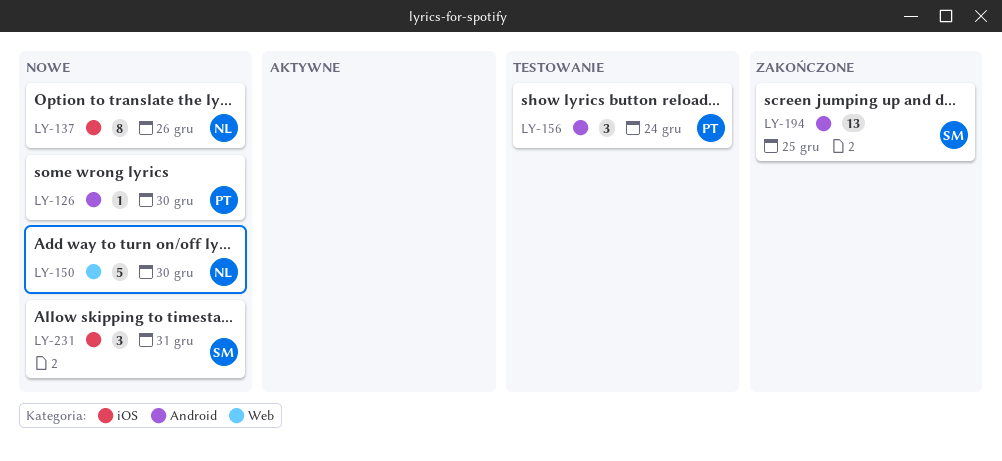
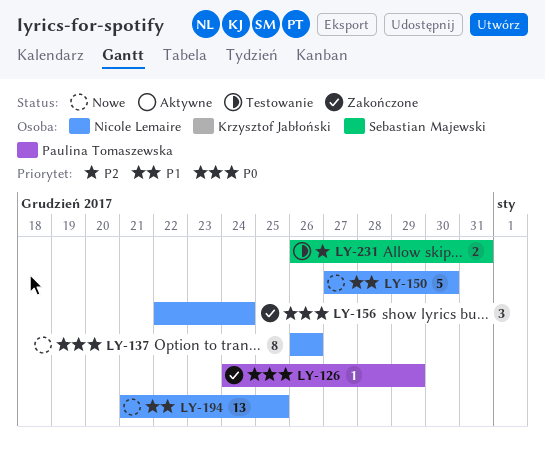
LY-126, status: Nowe -> Zakończone
LY-126, due: Dec 30 -> Dec 29
LY-156, status: Testowanie -> Zakończone
LY-156, owner: Paulina Tomaszewska -> Nicole Lemaire
LY-194, status: Zakończone -> Nowe
LY-194, owner: Sebastian Majewski -> Nicole Lemaire
LY-231, status: Nowe -> Testowanie
LY-231, estimate: 3 -> 2

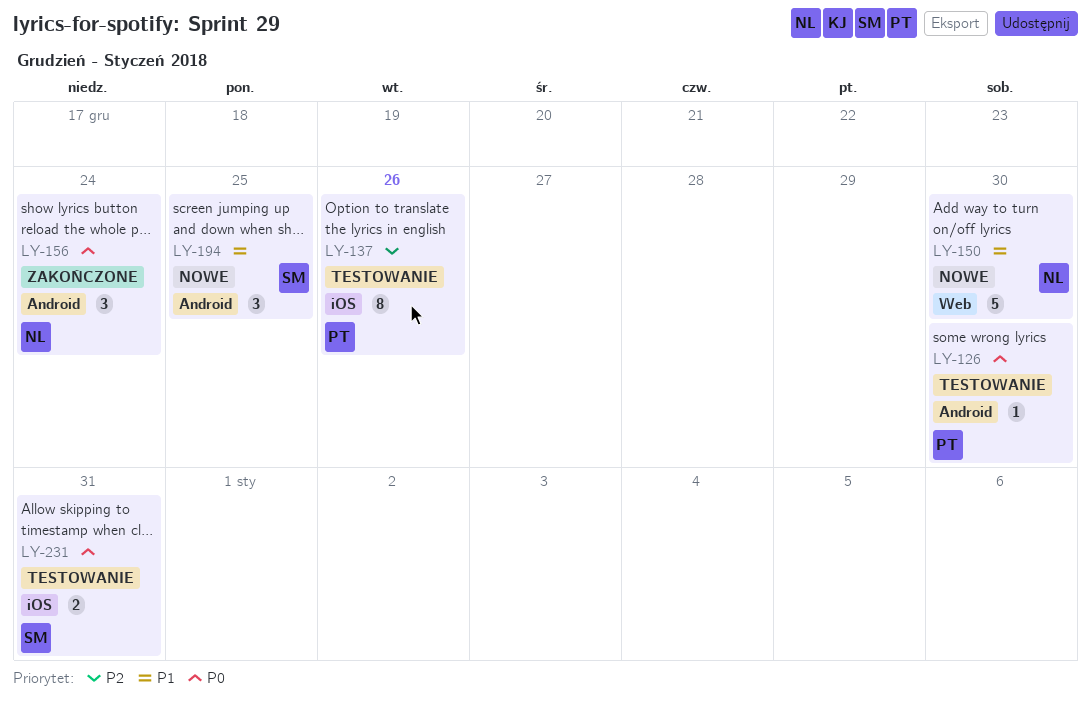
LY-126, status: Zakończone -> Testowanie
LY-126, due: Dec 29 -> Dec 30
LY-137, status: Nowe -> Testowanie
LY-137, owner: Nicole Lemaire -> Paulina Tomaszewska
LY-137, priority: P0 -> P2
LY-194, owner: Nicole Lemaire -> Sebastian Majewski
LY-194, estimate: 13 -> 3
LY-231, priority: P2 -> P0

